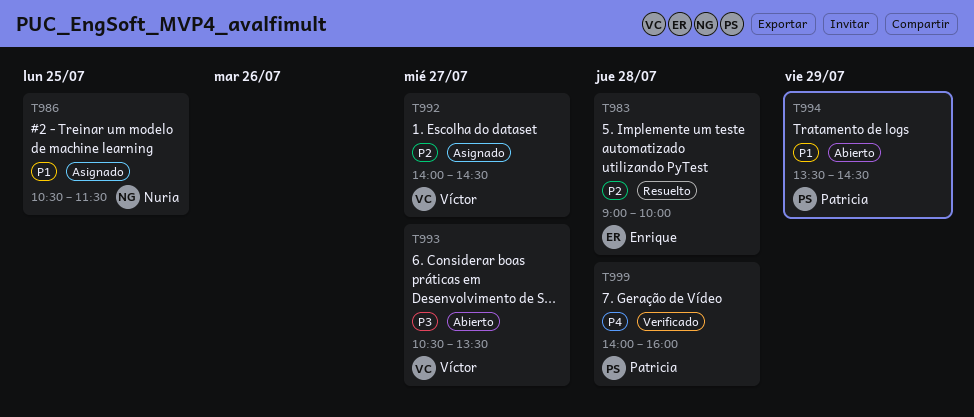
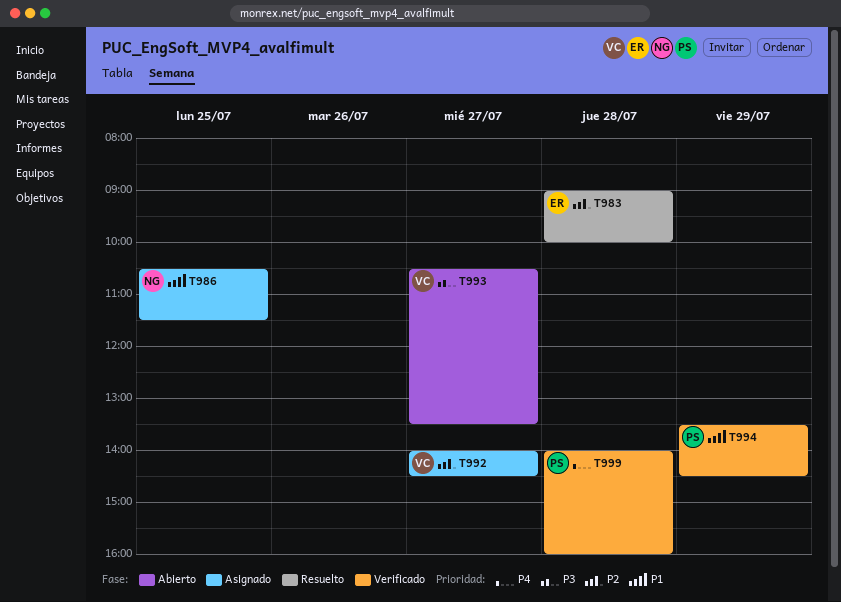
T994, status: Abierto -> Verificado

